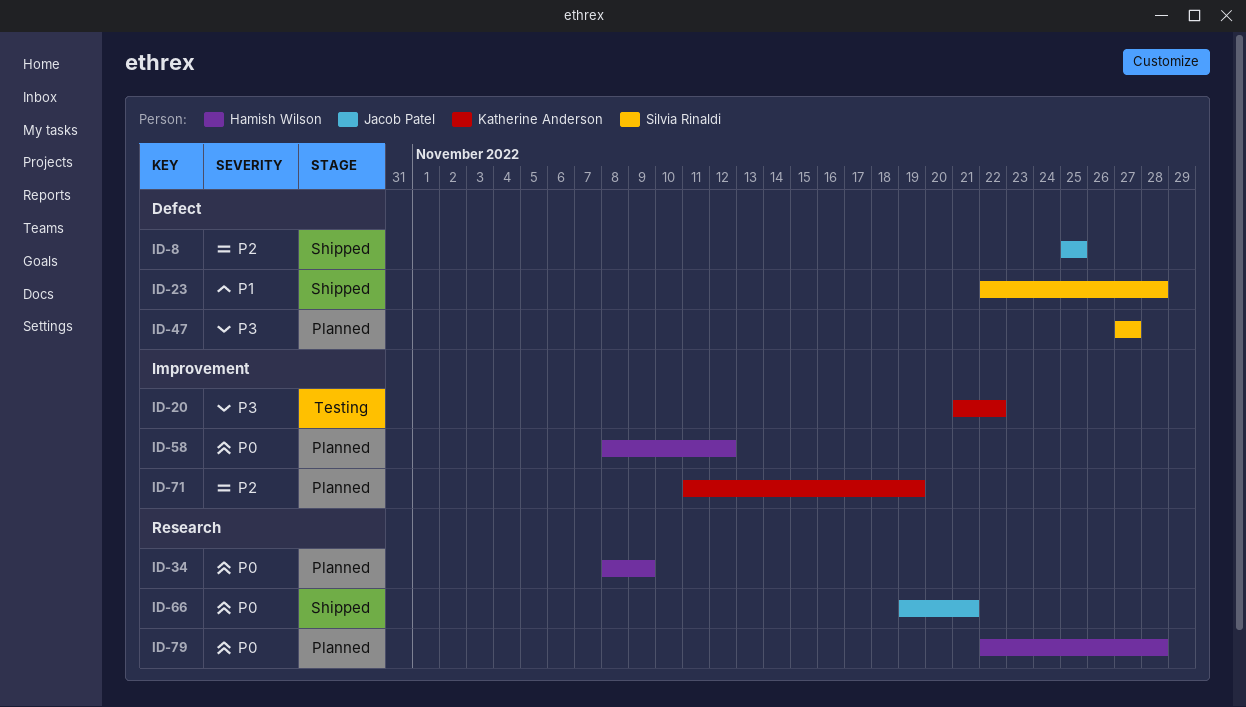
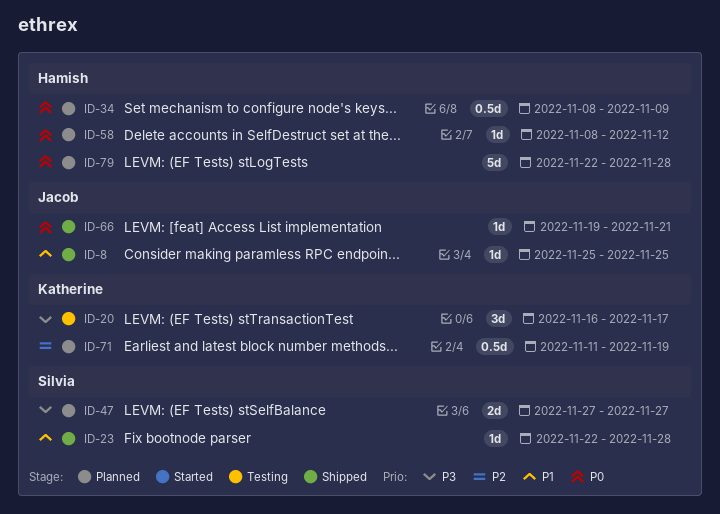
ID-8, priority: P2 -> P1
ID-20, start: Nov 21 -> Nov 16
ID-20, due: Nov 22 -> Nov 17

